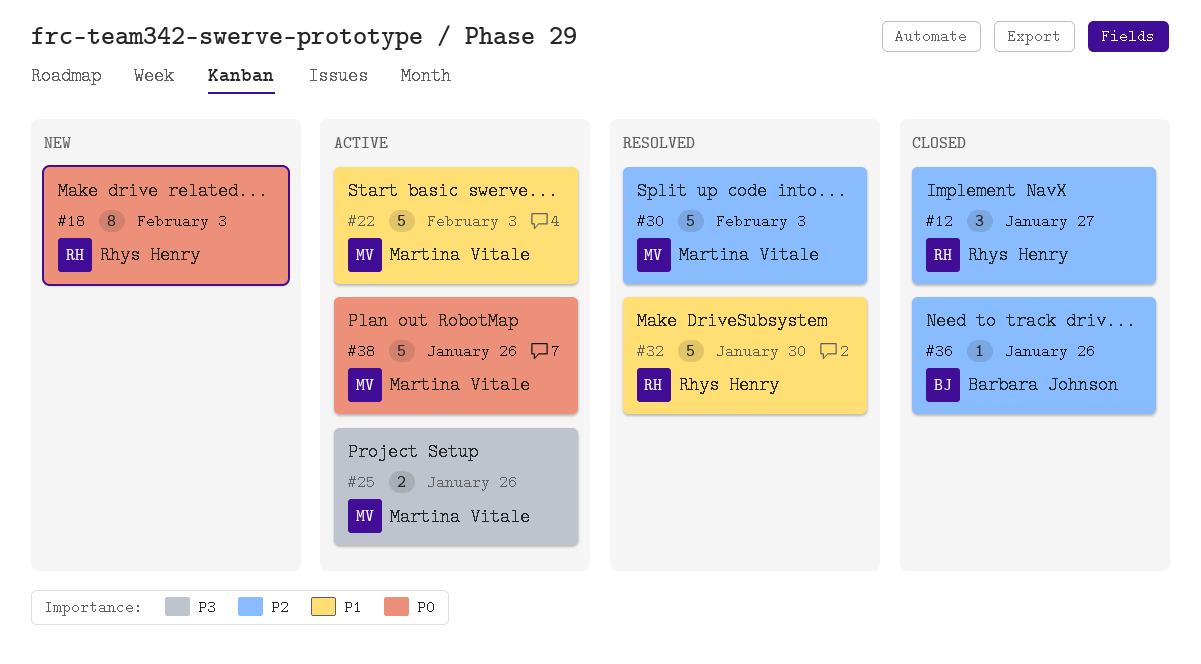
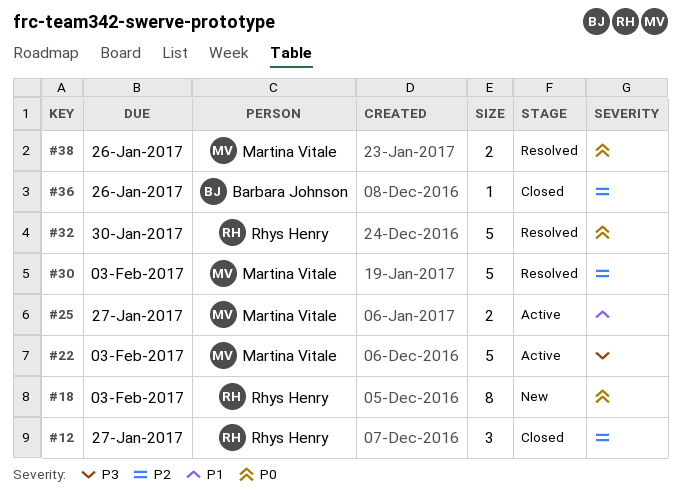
#22, priority: P1 -> P3
#25, priority: P3 -> P1
#25, due: Jan 26 -> Jan 27
#32, priority: P1 -> P0
#38, status: Active -> Resolved
#38, estimate: 5 -> 2

